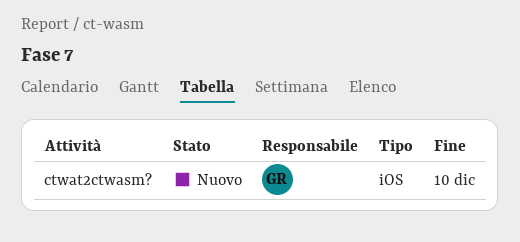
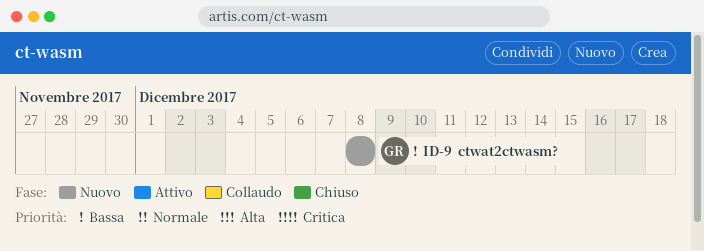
ctwat2ctwasm?, due: Dec 10 -> Dec 8

